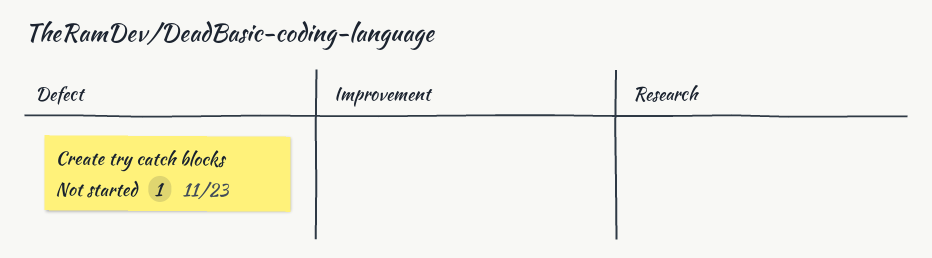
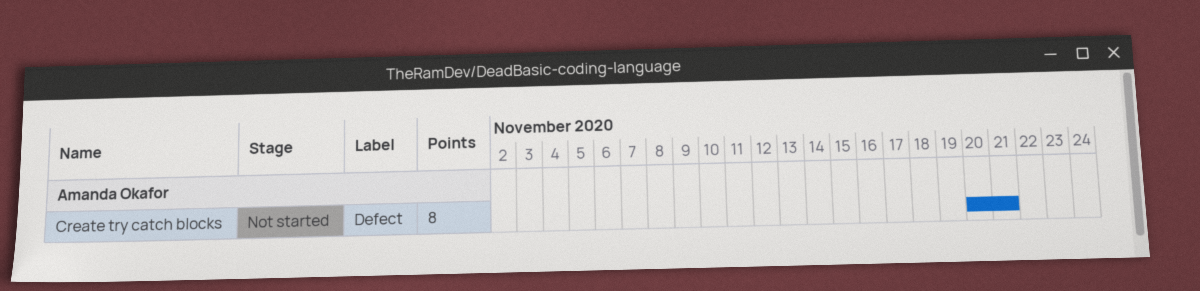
Create try catch blocks, estimate: 1 -> 8
Create try catch blocks, due: Nov 23 -> Nov 21

